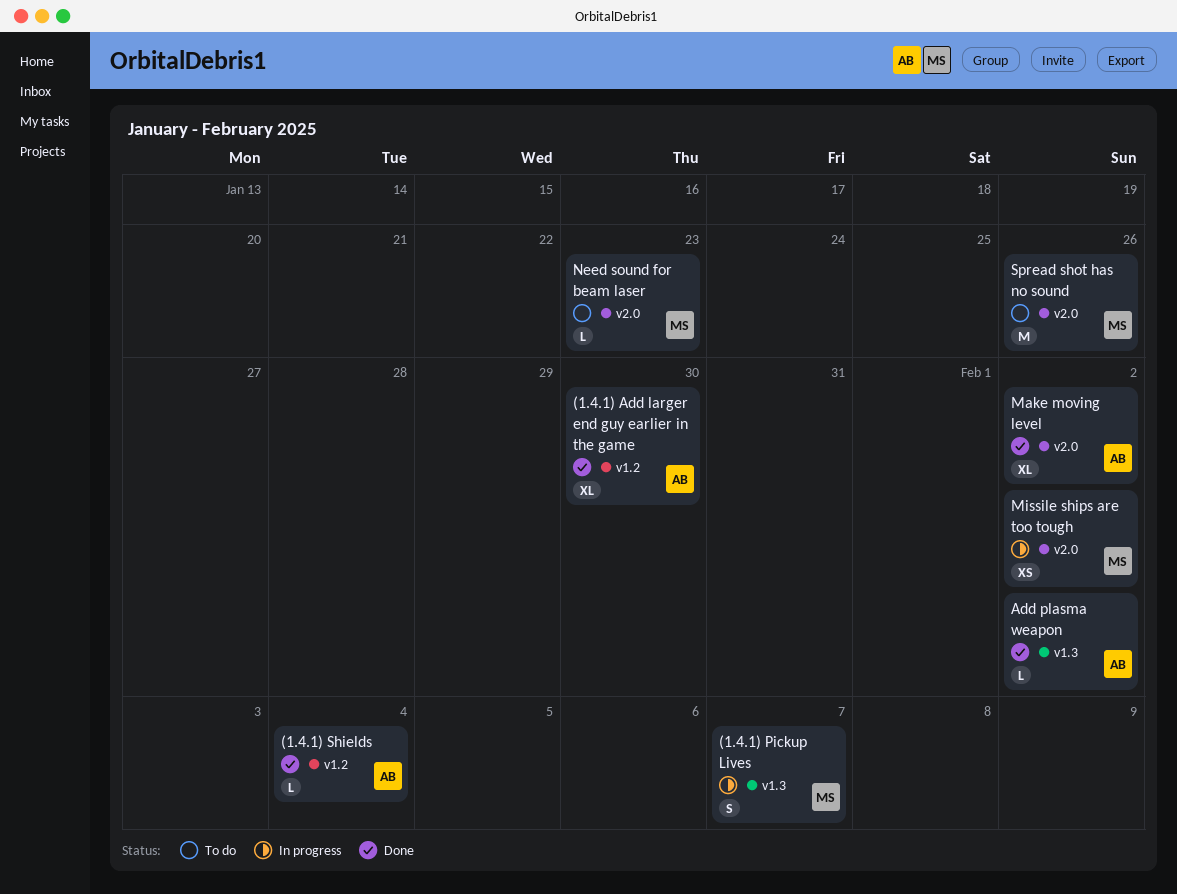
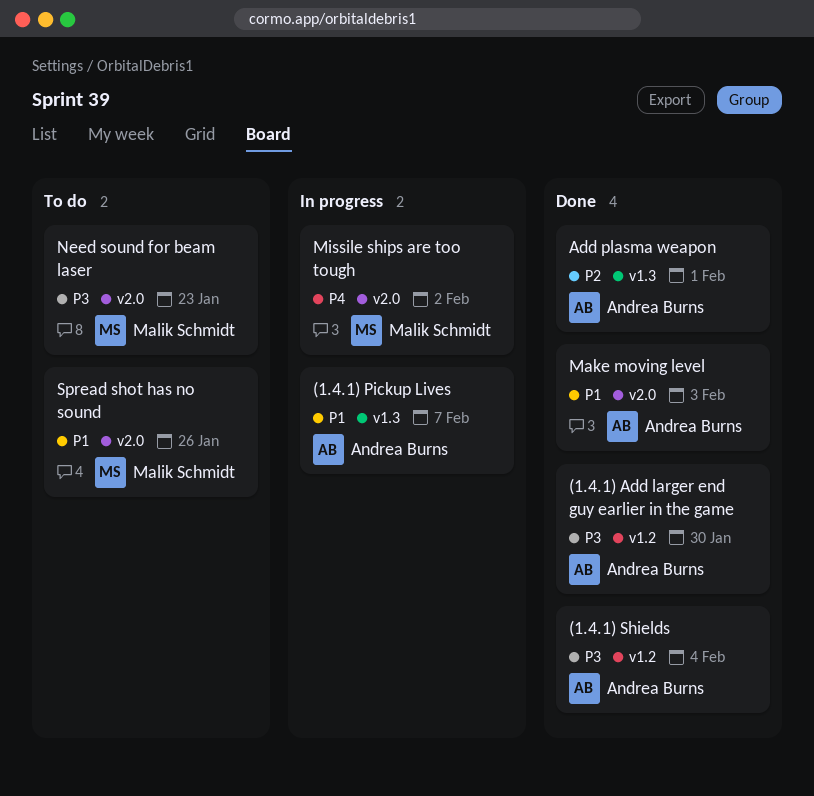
(1.4.1) Pickup Lives, owner: Malik Schmidt -> Andrea Burns
Add plasma weapon, due: Feb 2 -> Feb 1
Make moving level, due: Feb 2 -> Feb 3

